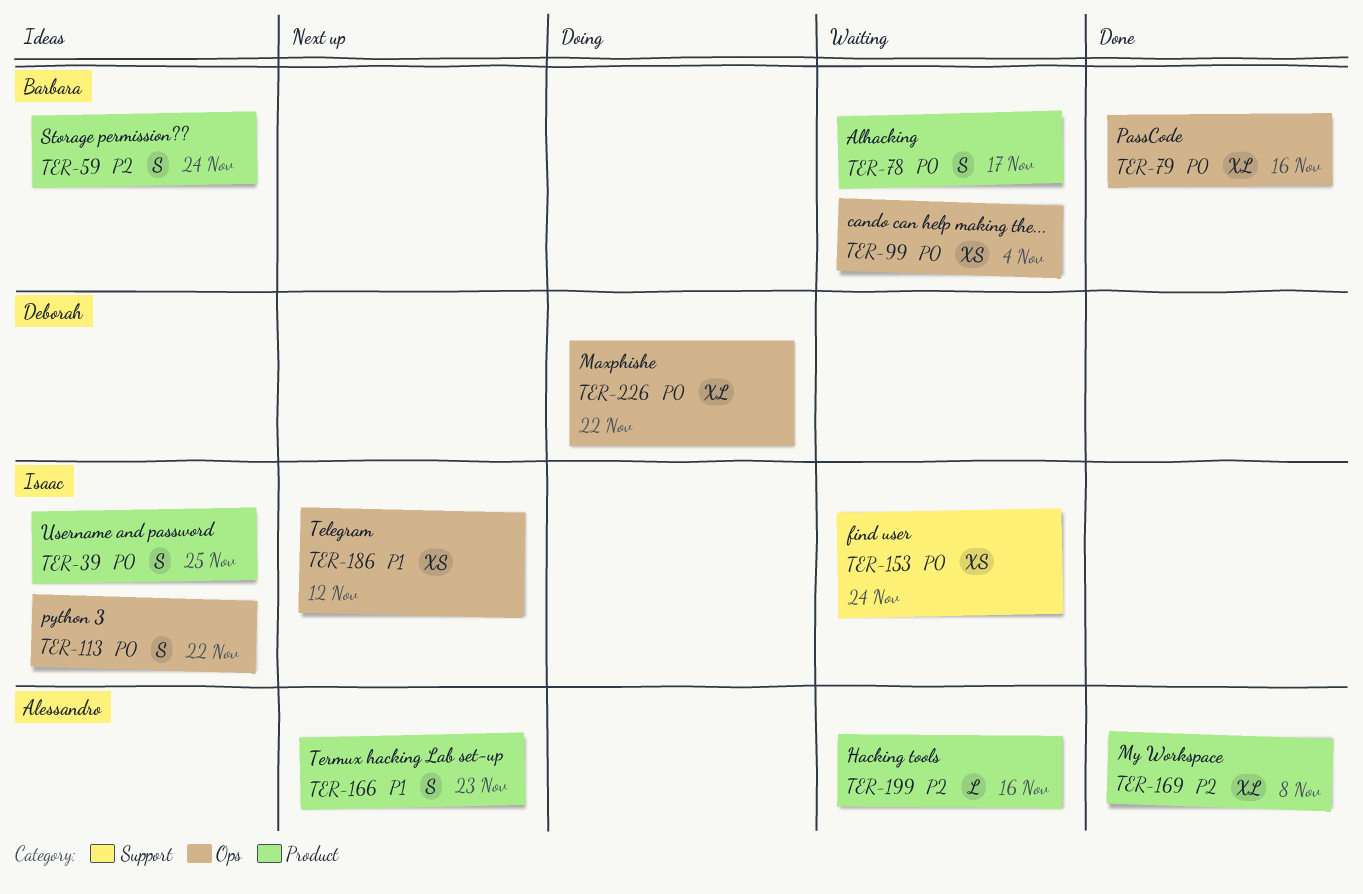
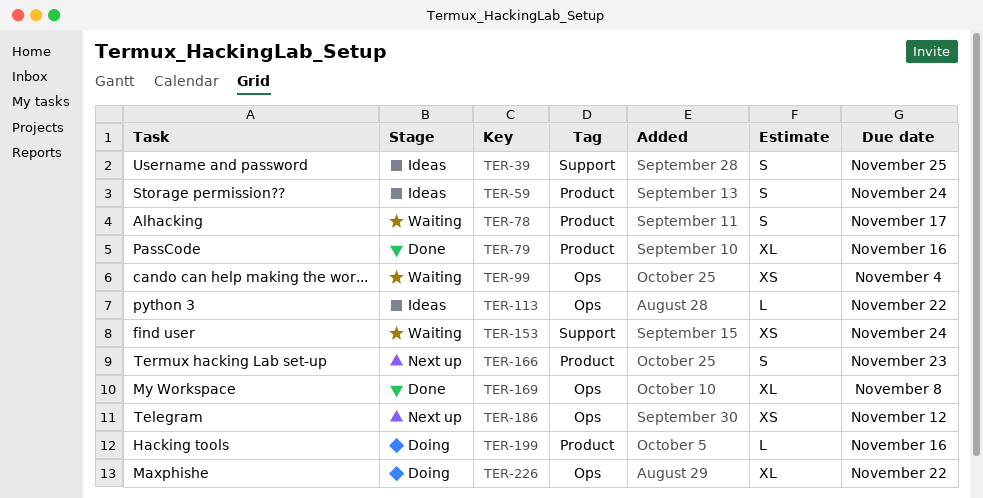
TER-39, label: Product -> Support
TER-79, label: Ops -> Product
TER-113, estimate: S -> L
TER-169, label: Product -> Ops
TER-199, status: Waiting -> Doing

